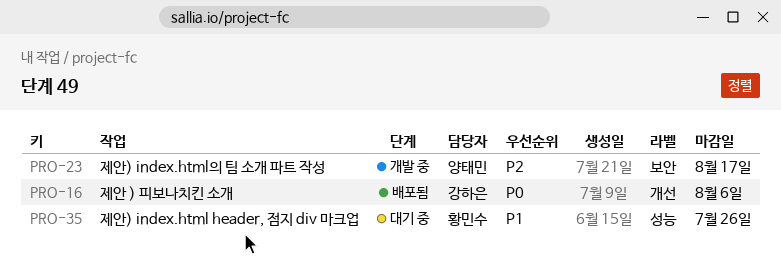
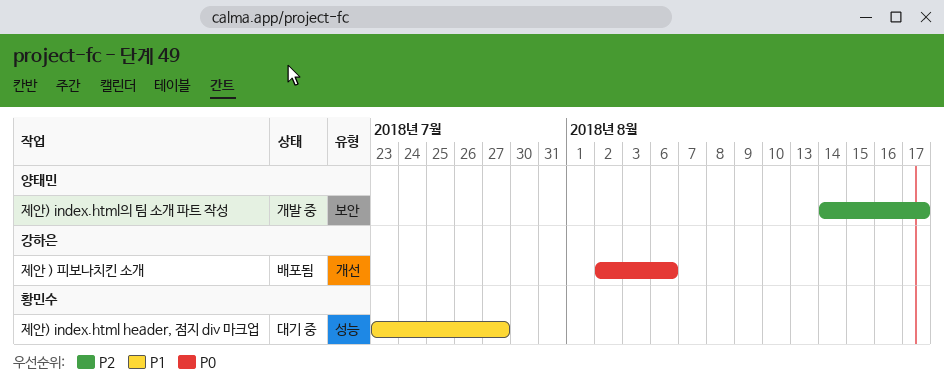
제안) index.html header, 점지 div 마크업, due: Jul 26 -> Jul 27

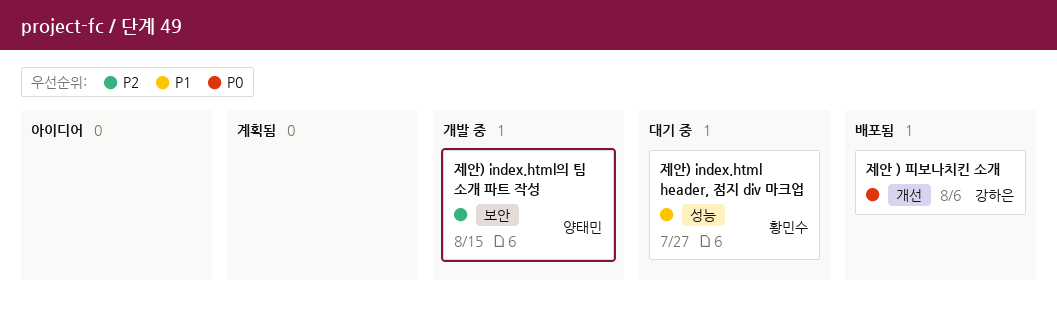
제안) index.html의 팀 소개 파트 작성, due: Aug 17 -> Aug 15

